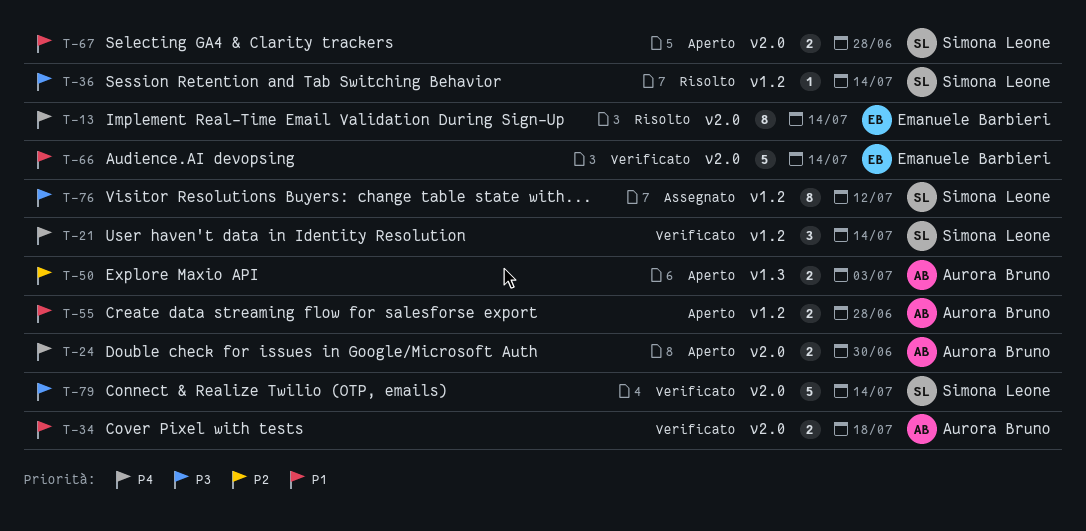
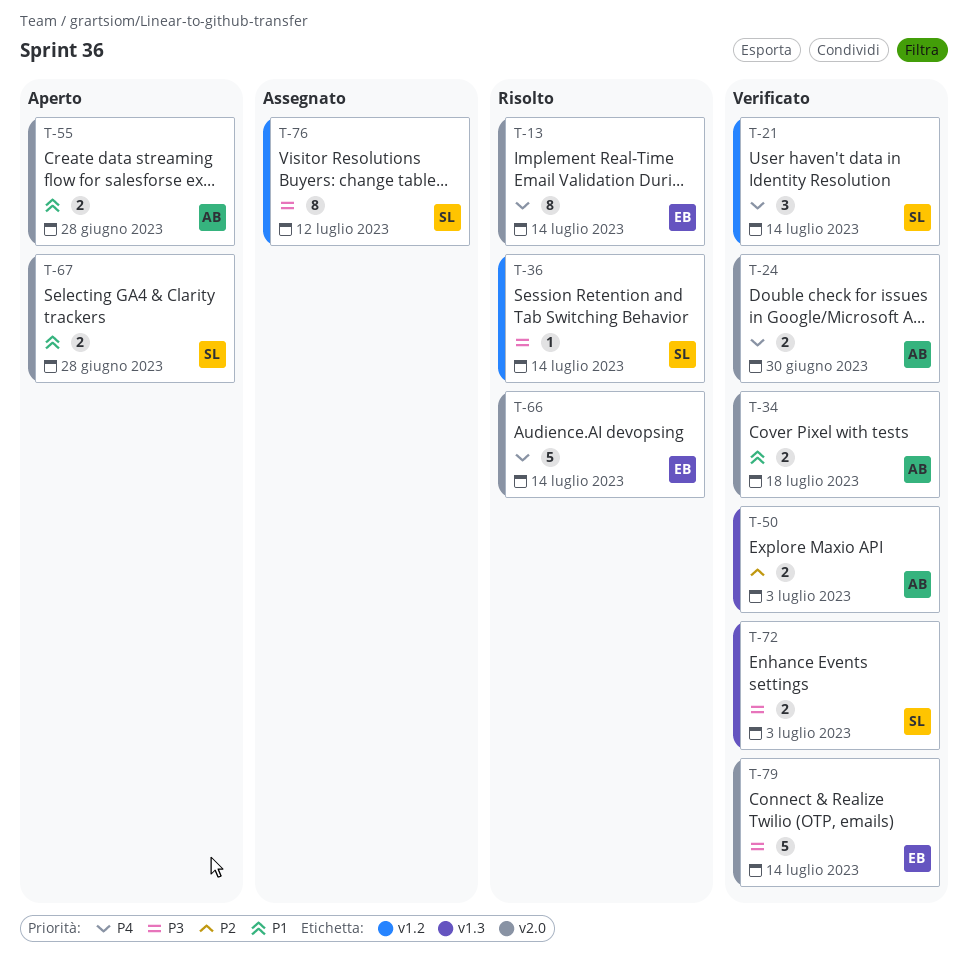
T-24, status: Aperto -> Verificato
T-50, status: Aperto -> Verificato
T-55, label: v1.2 -> v2.0
T-66, status: Verificato -> Risolto
T-66, priority: P1 -> P4
T-72: none -> present
T-79, owner: Simona Leone -> Emanuele Barbieri

